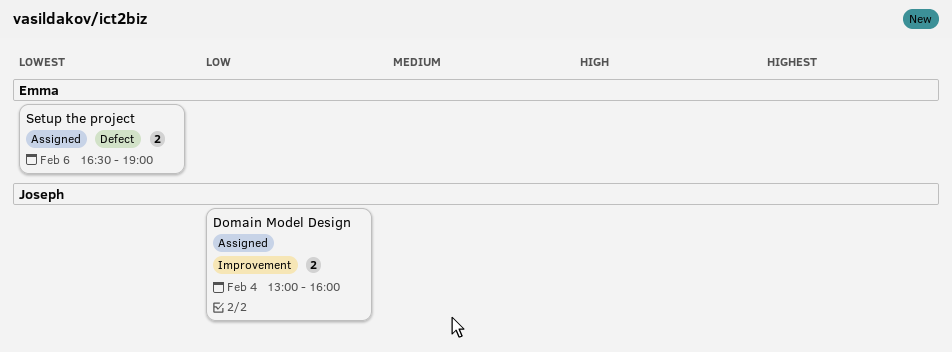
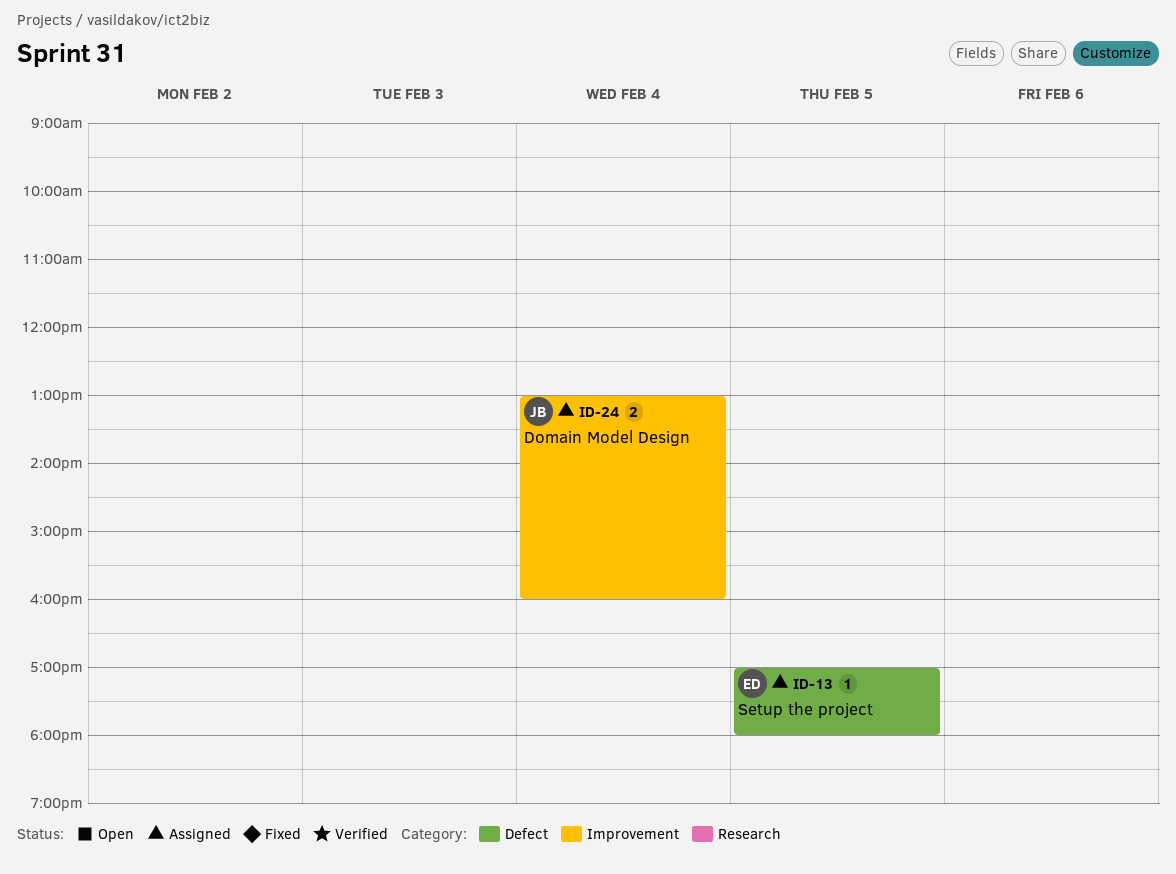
Setup the project, estimate: 2 -> 1
Setup the project, day: Feb 6 -> Feb 5
Setup the project, begins: 16:30 -> 17:00
Setup the project, ends: 19:00 -> 18:00

